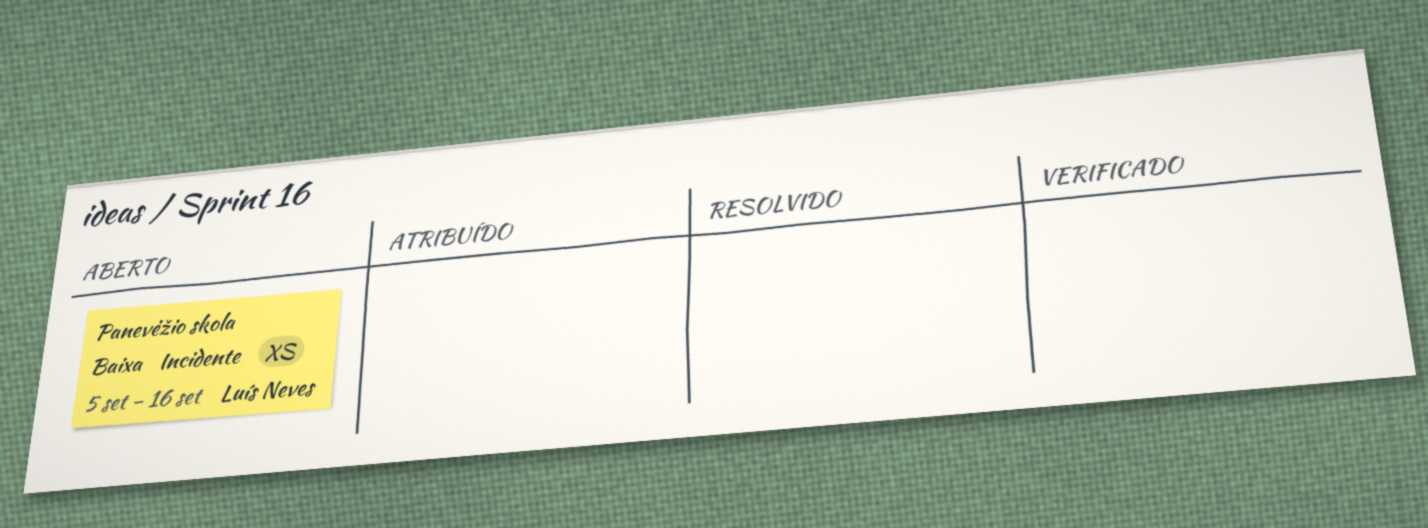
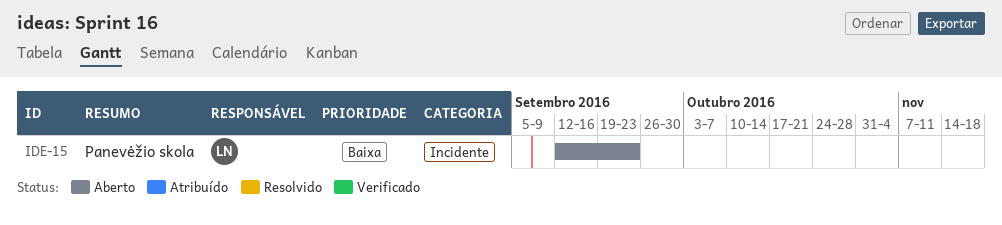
Panevėžio skola, start: Sep 5 -> Sep 12
Panevėžio skola, due: Sep 16 -> Sep 23

